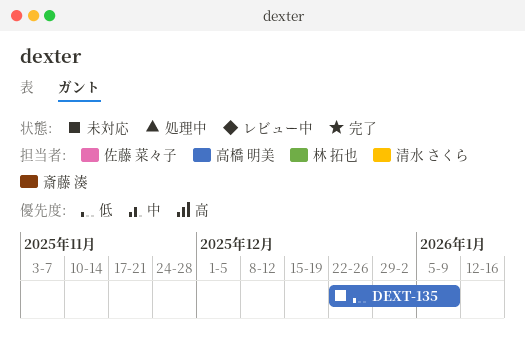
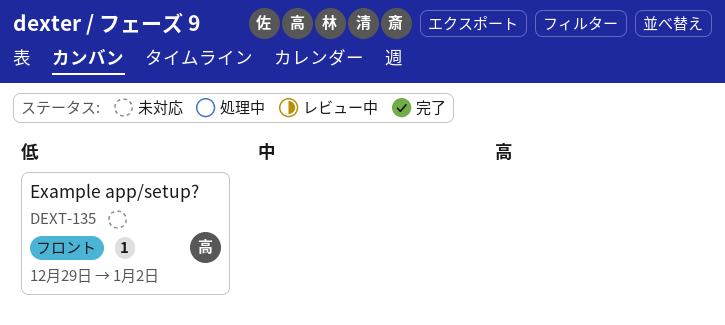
DEXT-135, start: Dec 22 -> Dec 29
DEXT-135, due: Jan 9 -> Jan 2

